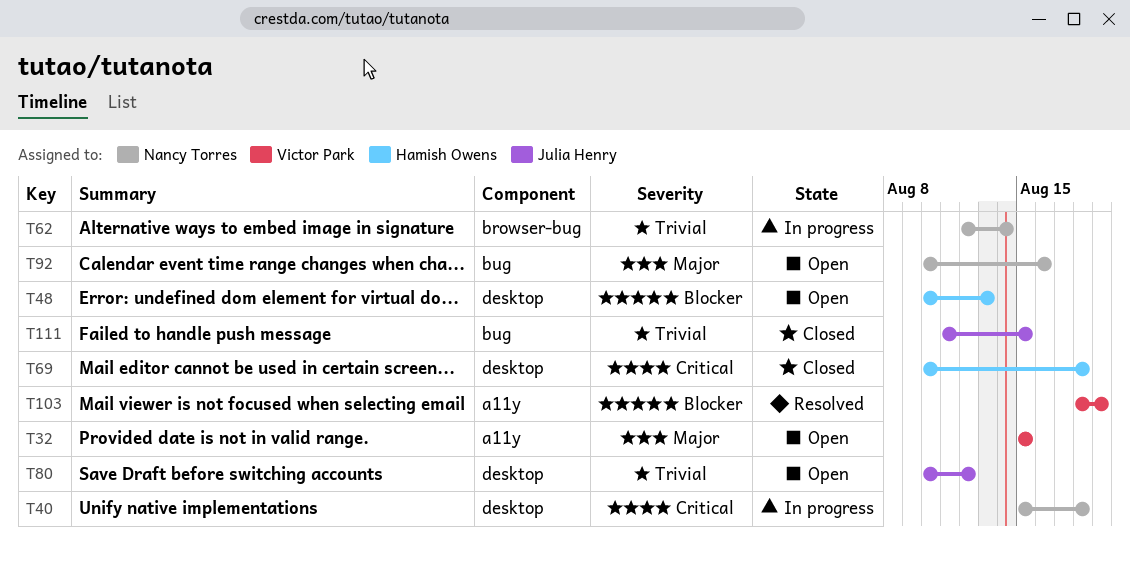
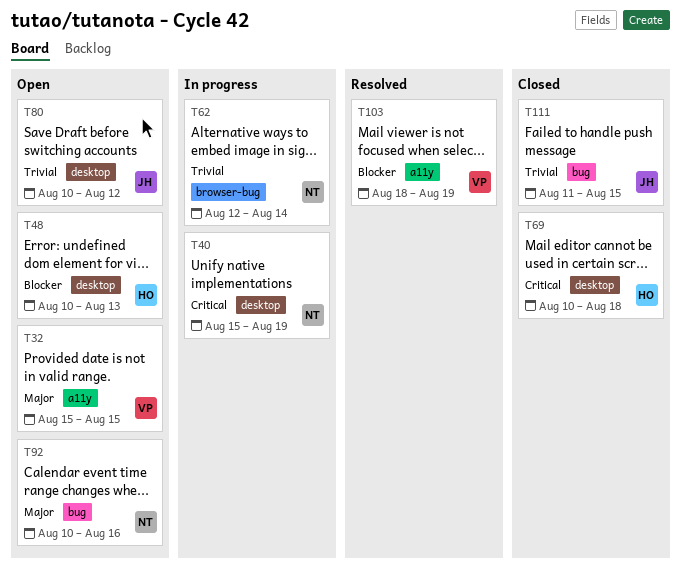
T40, due: Aug 18 -> Aug 19

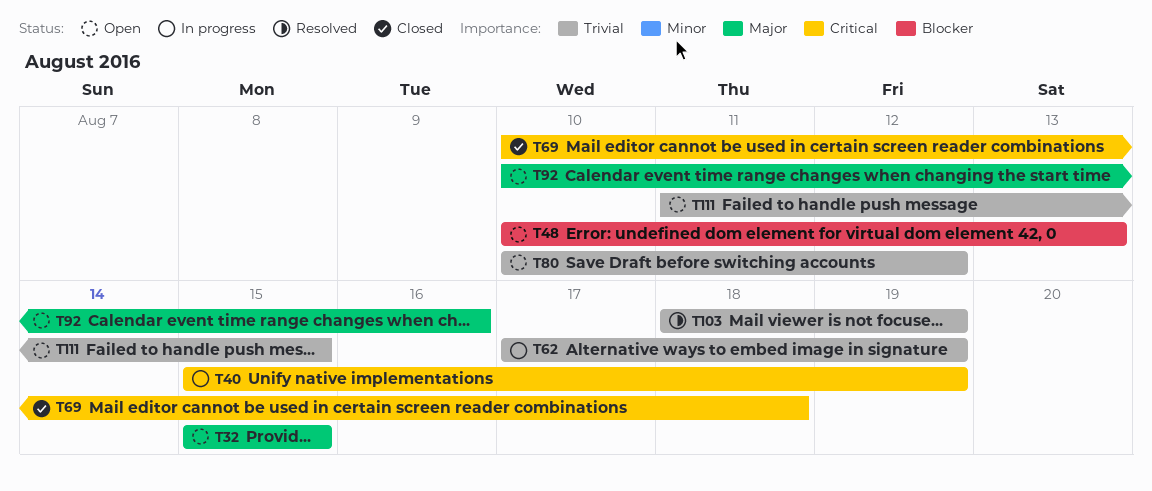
T62, start: Aug 12 -> Aug 17
T62, due: Aug 14 -> Aug 19
T103, priority: Blocker -> Trivial
T111, status: Closed -> Open

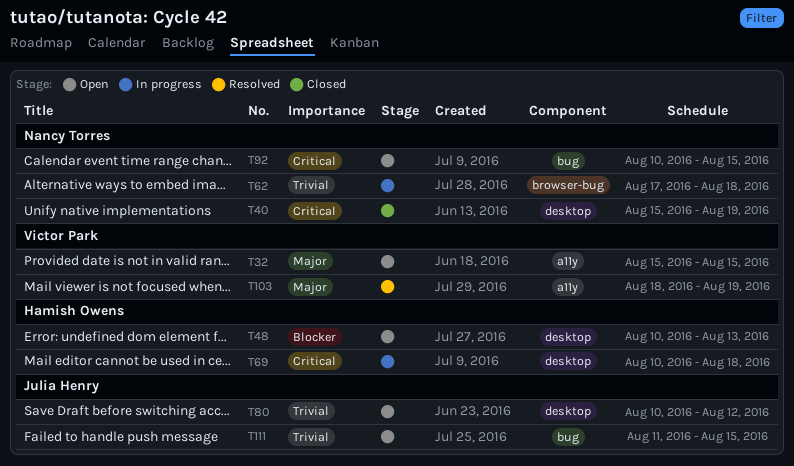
T40, status: In progress -> Closed
T62, due: Aug 19 -> Aug 18
T69, status: Closed -> In progress
T92, priority: Major -> Critical
T92, due: Aug 16 -> Aug 15
T103, priority: Trivial -> Major

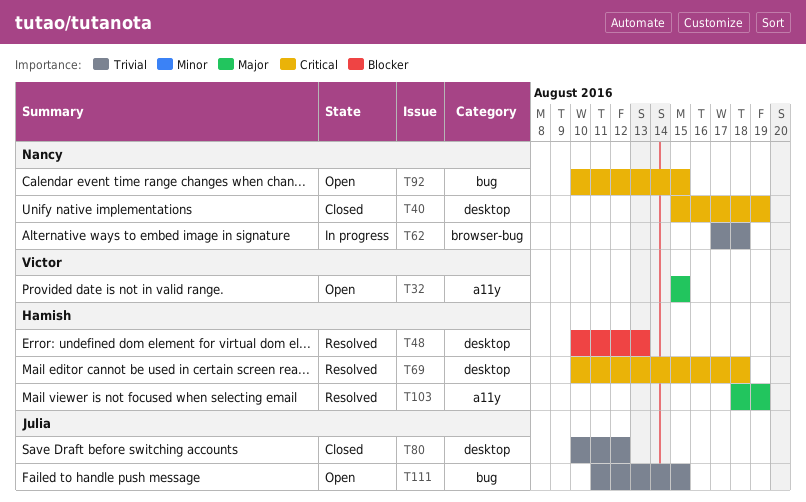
T48, status: Open -> Resolved
T69, status: In progress -> Resolved
T80, status: Open -> Closed
T103, owner: Victor Park -> Hamish Owens

